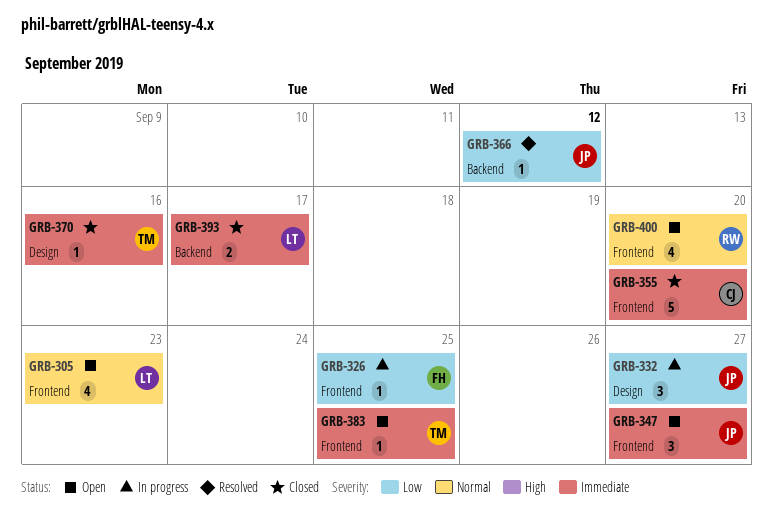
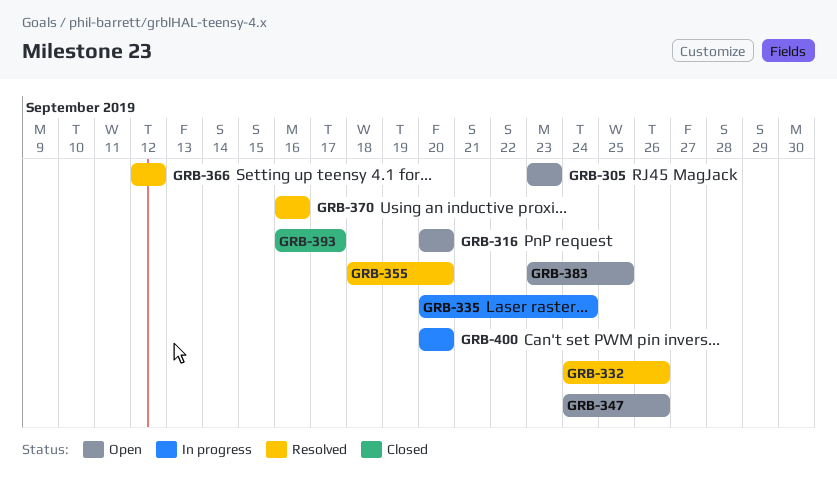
GRB-316: none -> present
GRB-326: present -> none
GRB-332, status: In progress -> Resolved
GRB-332, due: Sep 27 -> Sep 26
GRB-335: none -> present
GRB-347, due: Sep 27 -> Sep 26
GRB-355, status: Closed -> Resolved
GRB-370, status: Closed -> Resolved
GRB-400, status: Open -> In progress

